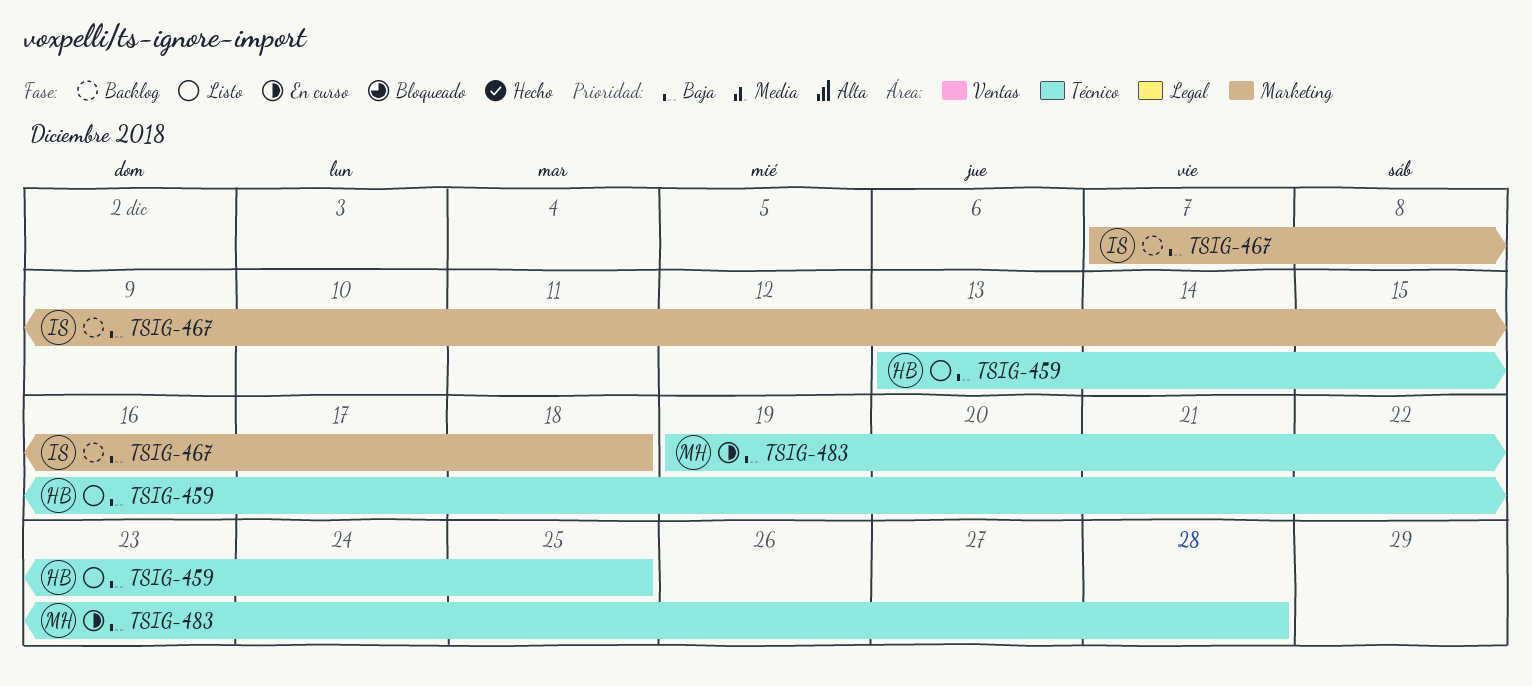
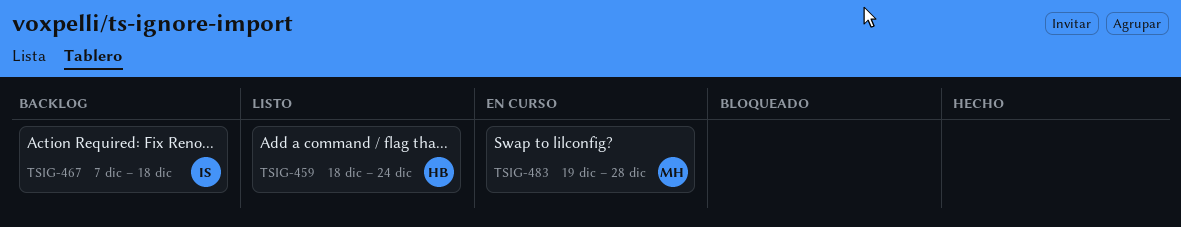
TSIG-459, start: Dec 13 -> Dec 18
TSIG-459, due: Dec 25 -> Dec 24

